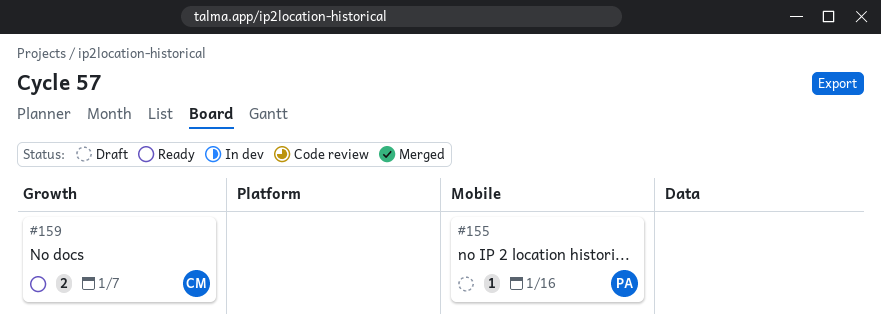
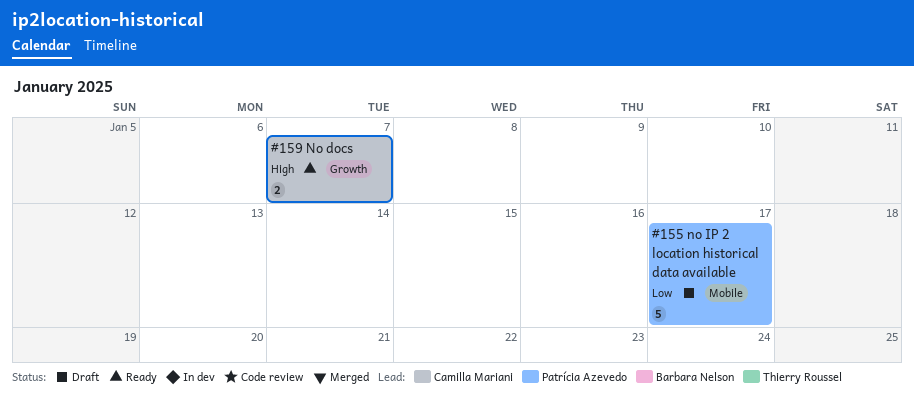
#155, estimate: 1 -> 5
#155, due: Jan 16 -> Jan 17

